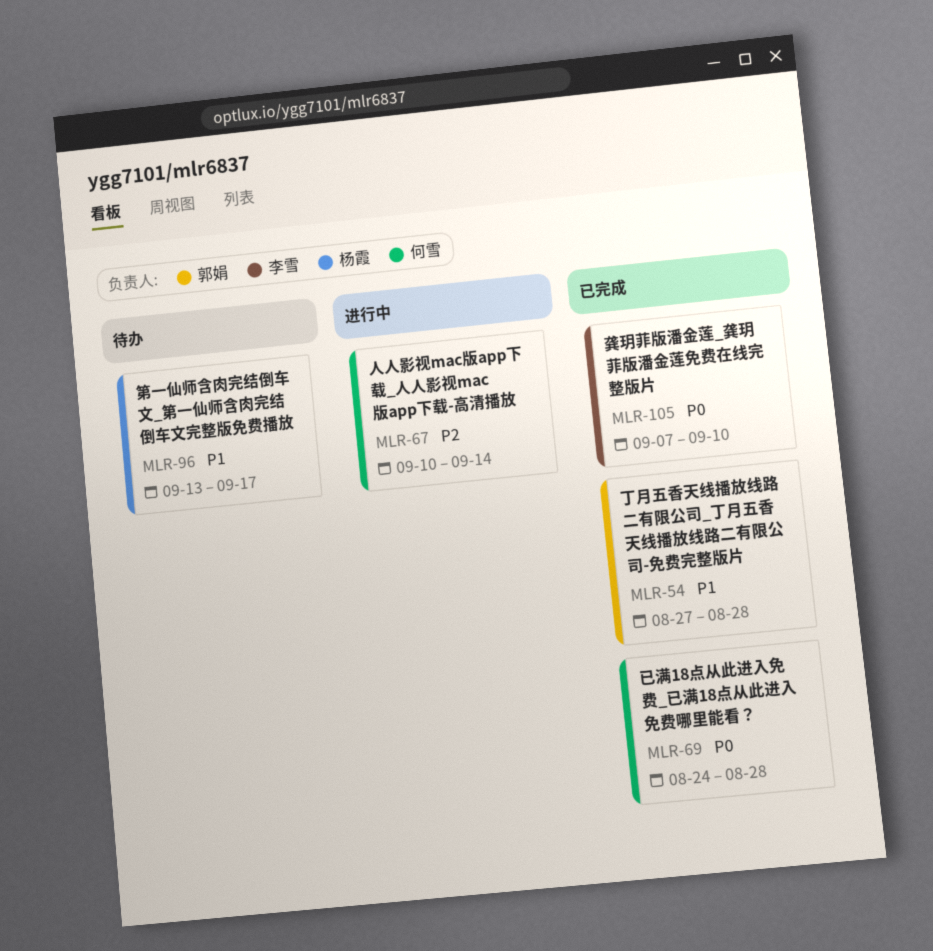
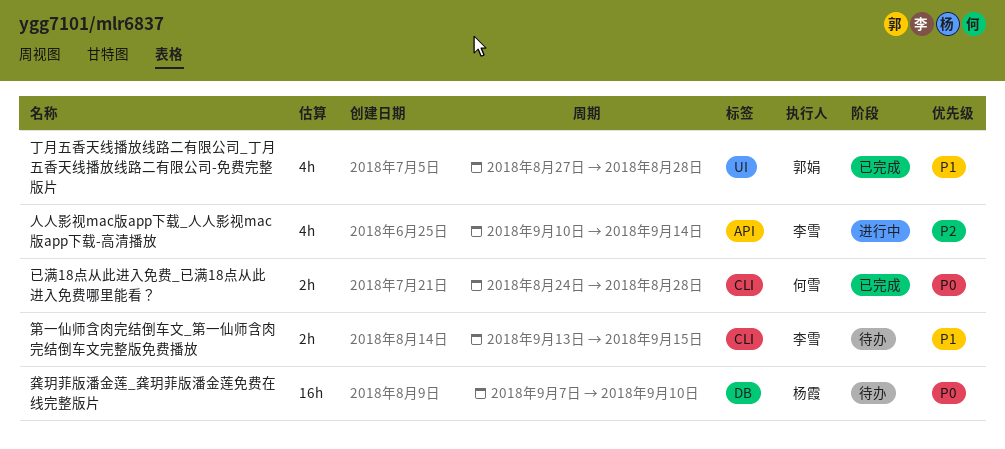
人人影视mac版app下载_人人影视mac版app下载-高清播放, owner: 何雪 -> 李雪
第一仙师含肉完结倒车文_第一仙师含肉完结倒车文完整版免费播放, owner: 杨霞 -> 李雪
第一仙师含肉完结倒车文_第一仙师含肉完结倒车文完整版免费播放, due: Sep 17 -> Sep 15
龚玥菲版潘金莲_龚玥菲版潘金莲免费在线完整版片, status: 已完成 -> 待办
龚玥菲版潘金莲_龚玥菲版潘金莲免费在线完整版片, owner: 李雪 -> 杨霞

